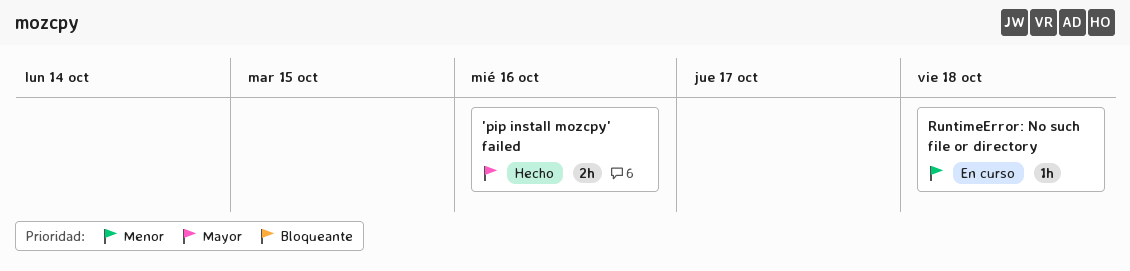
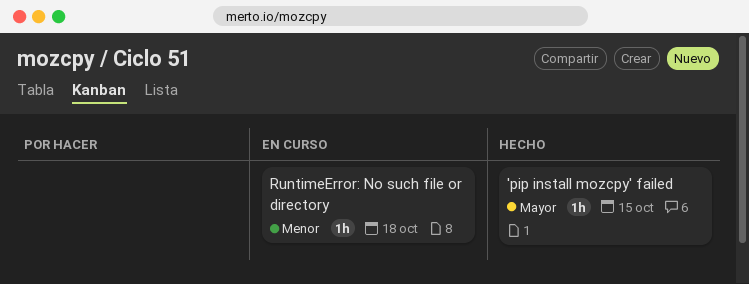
'pip install mozcpy' failed, estimate: 2h -> 1h
'pip install mozcpy' failed, due: Oct 16 -> Oct 15

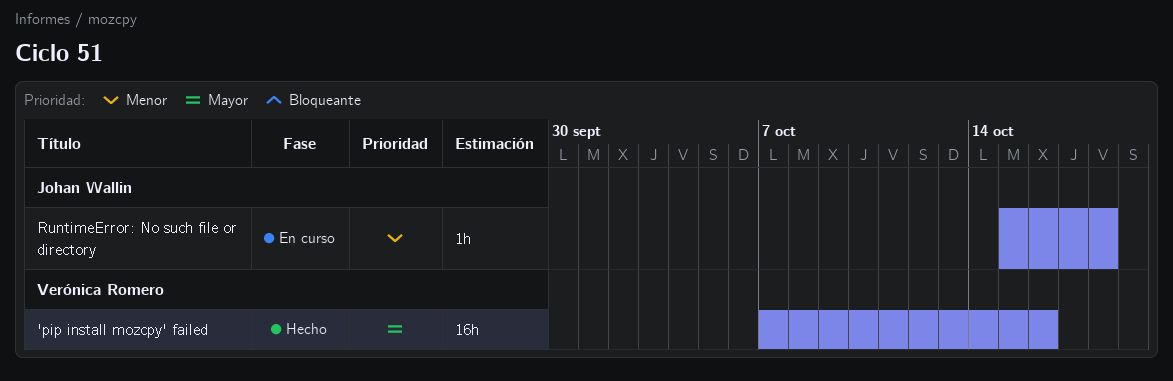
'pip install mozcpy' failed, estimate: 1h -> 16h
'pip install mozcpy' failed, due: Oct 15 -> Oct 16

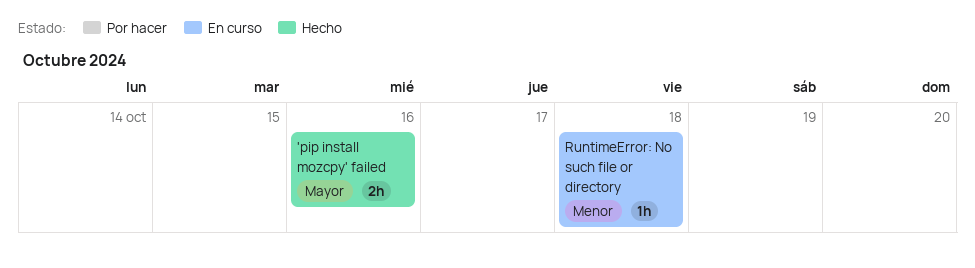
'pip install mozcpy' failed, estimate: 16h -> 2h

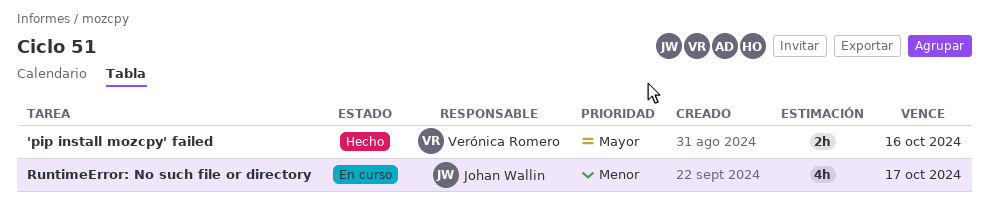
RuntimeError: No such file or directory, estimate: 1h -> 4h
RuntimeError: No such file or directory, due: Oct 18 -> Oct 17

